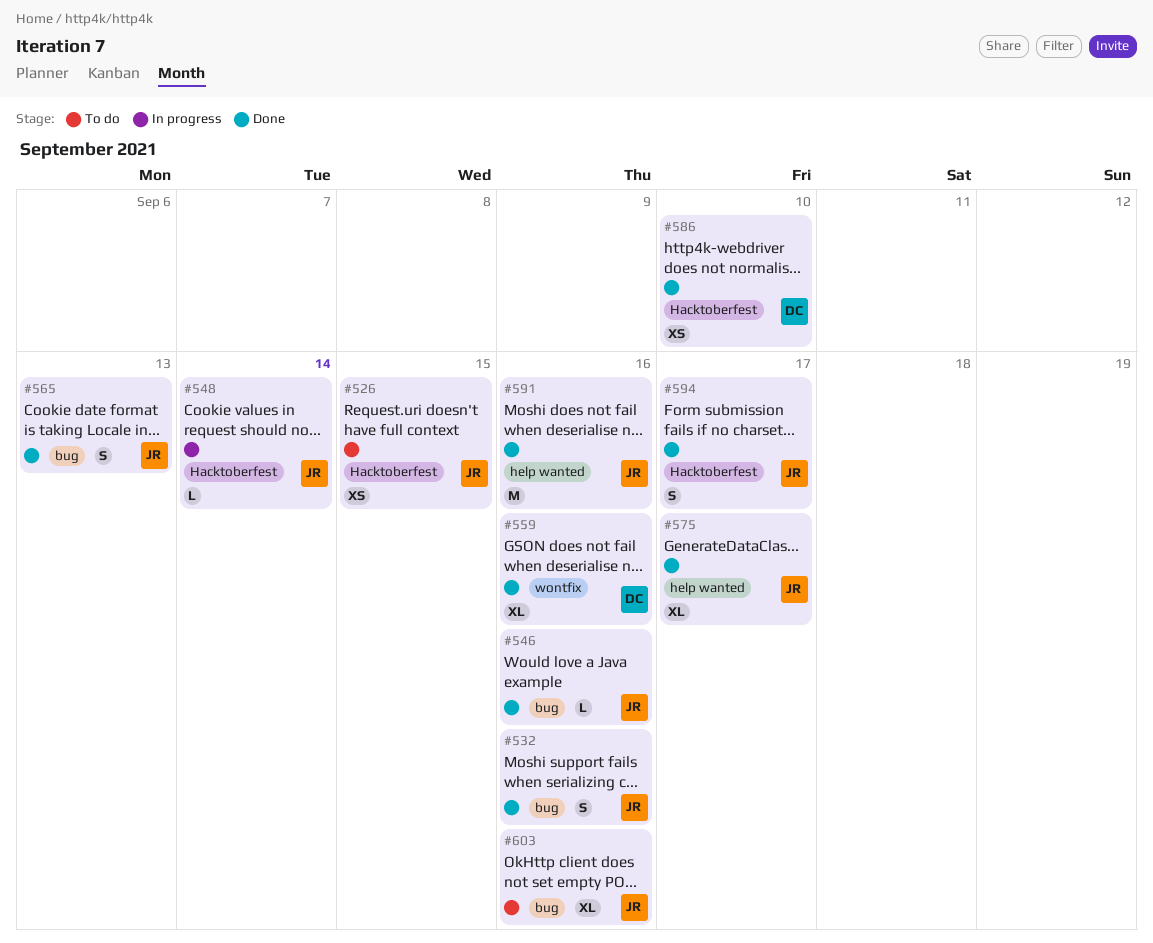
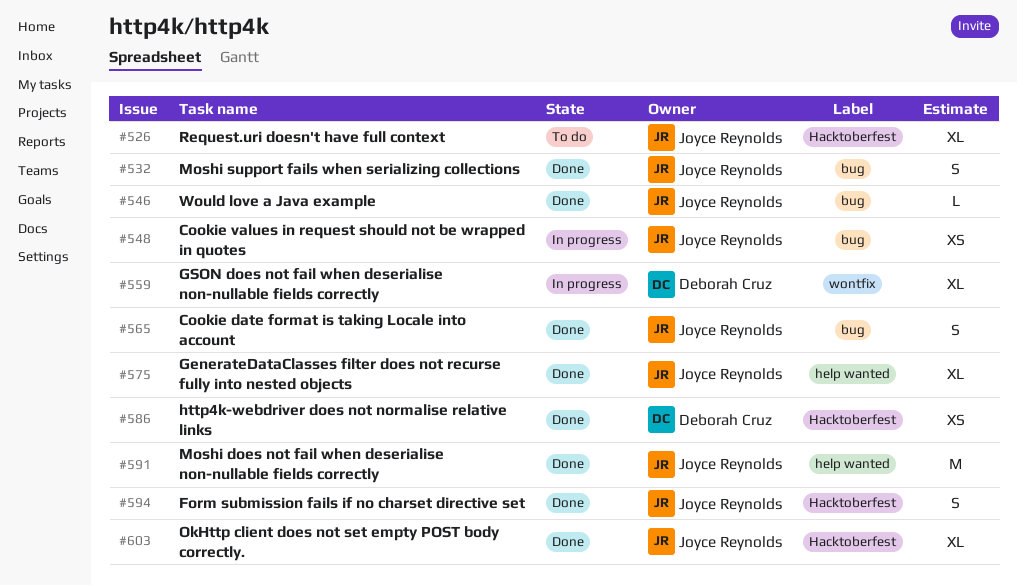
#526, estimate: XS -> XL
#548, label: Hacktoberfest -> bug
#548, estimate: L -> XS
#559, status: Done -> In progress
#603, status: To do -> Done
#603, label: bug -> Hacktoberfest

